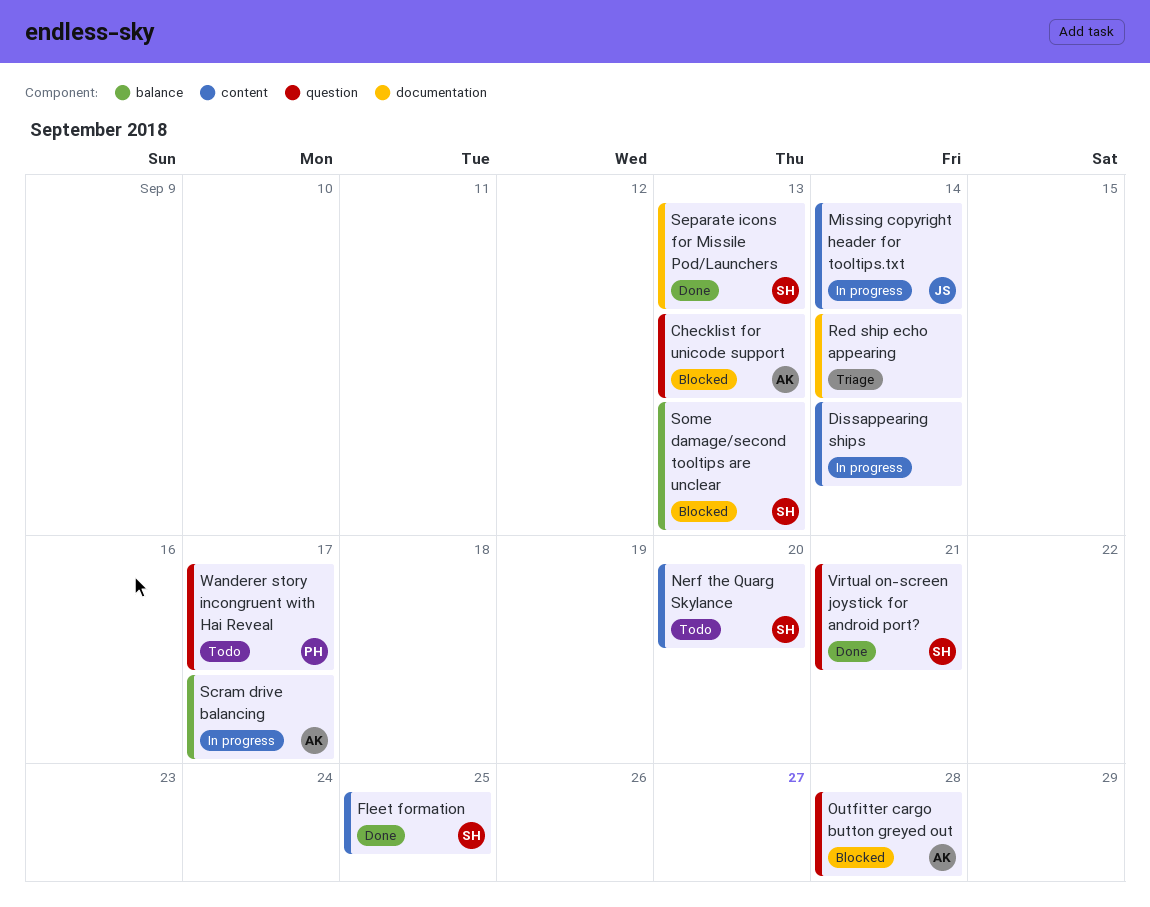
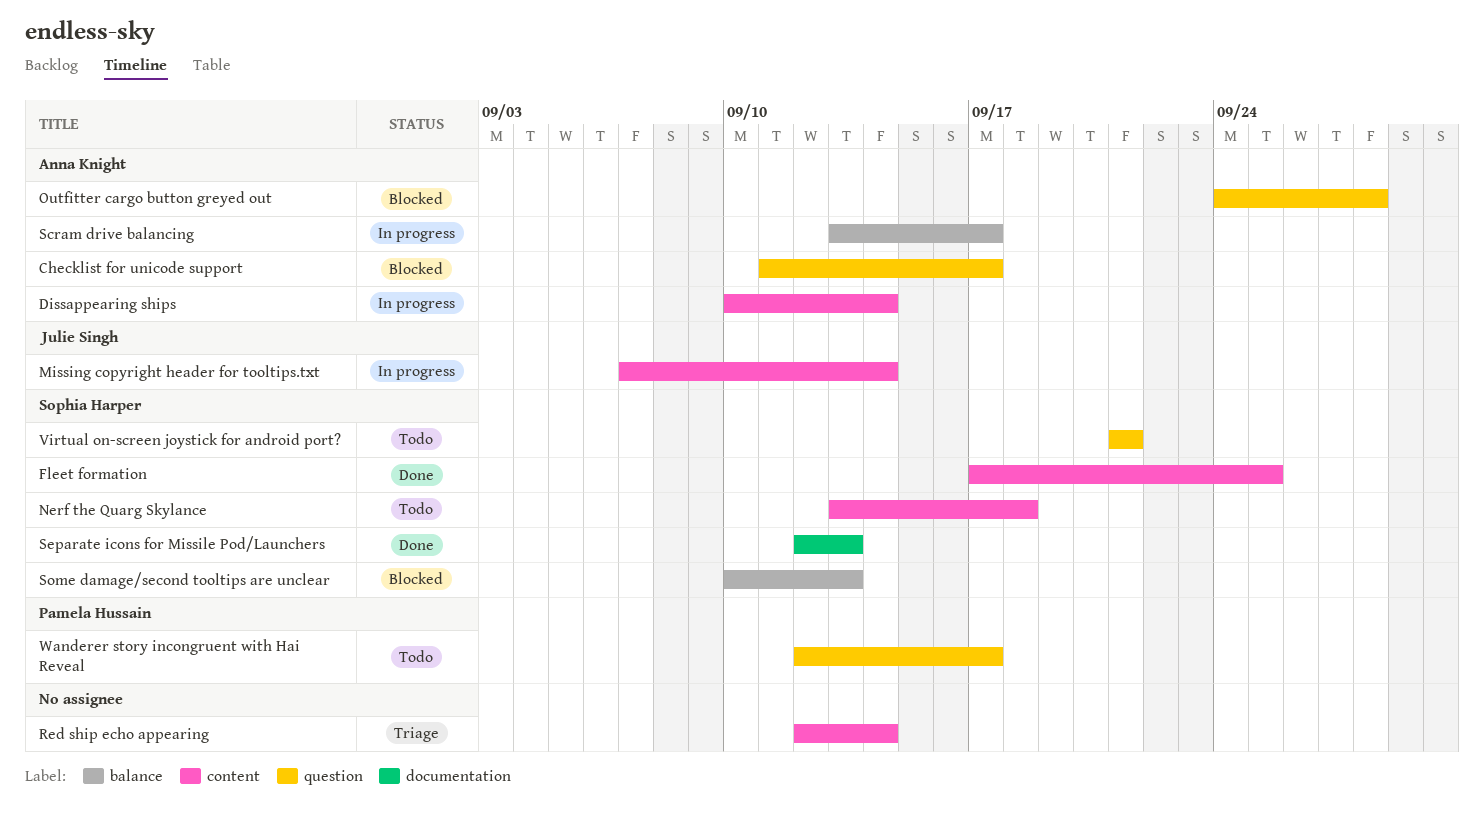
Checklist for unicode support, due: Sep 13 -> Sep 17
Dissappearing ships, owner: none -> Anna Knight
Nerf the Quarg Skylance, due: Sep 20 -> Sep 18
Red ship echo appearing, label: documentation -> content
Virtual on-screen joystick for android port?, status: Done -> Todo

